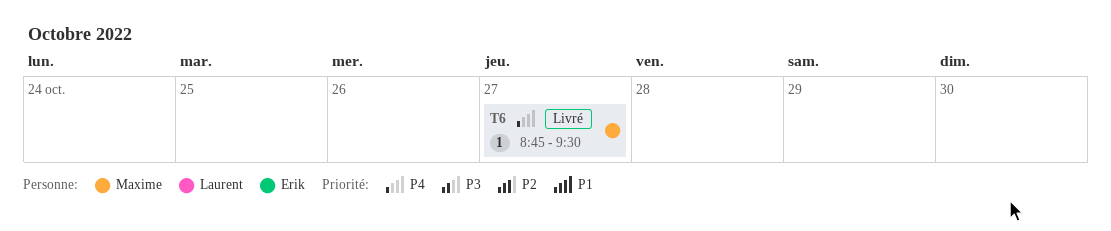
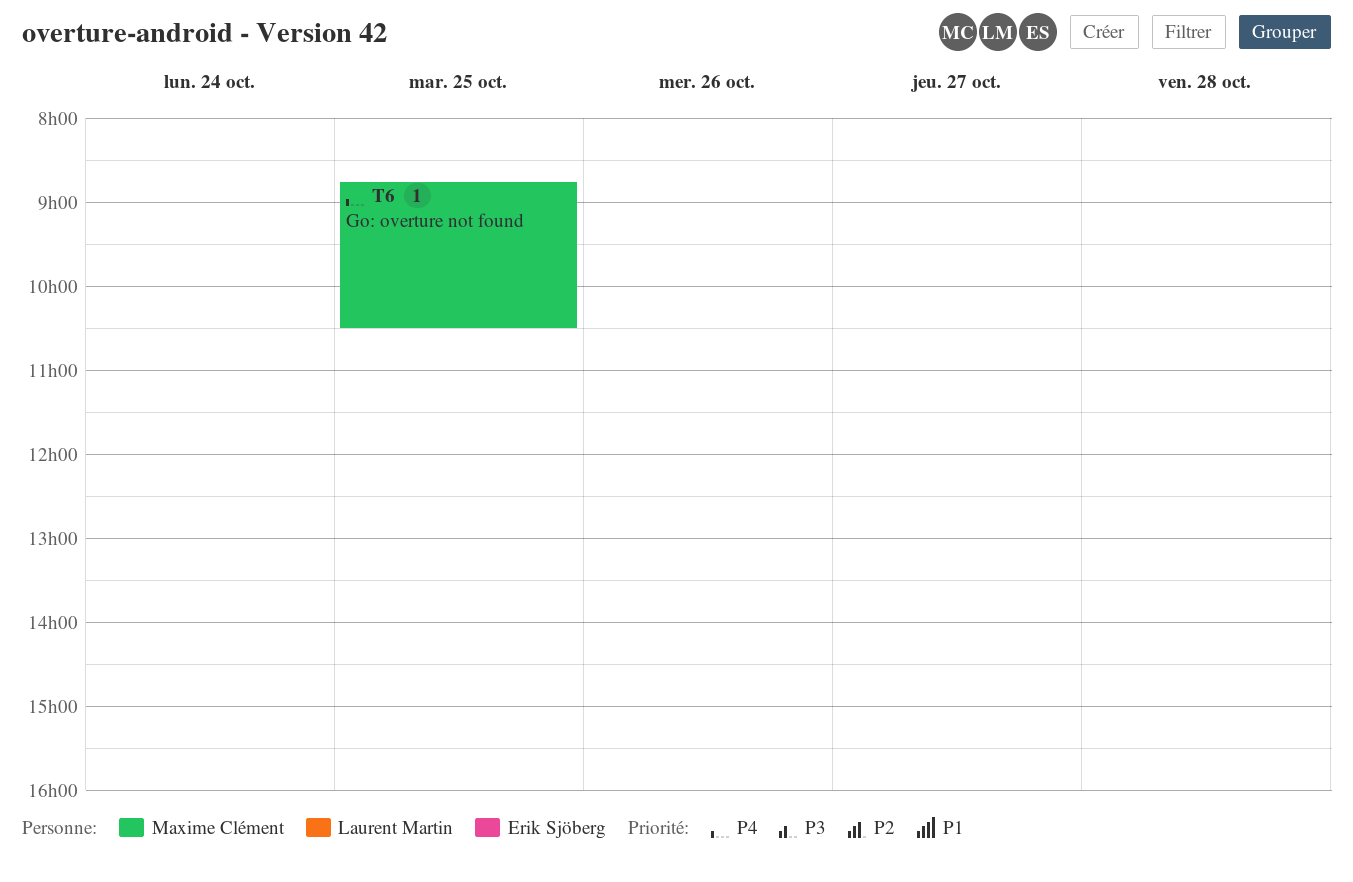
T6, day: Oct 27 -> Oct 25
T6, ends: 09:30 -> 10:30

